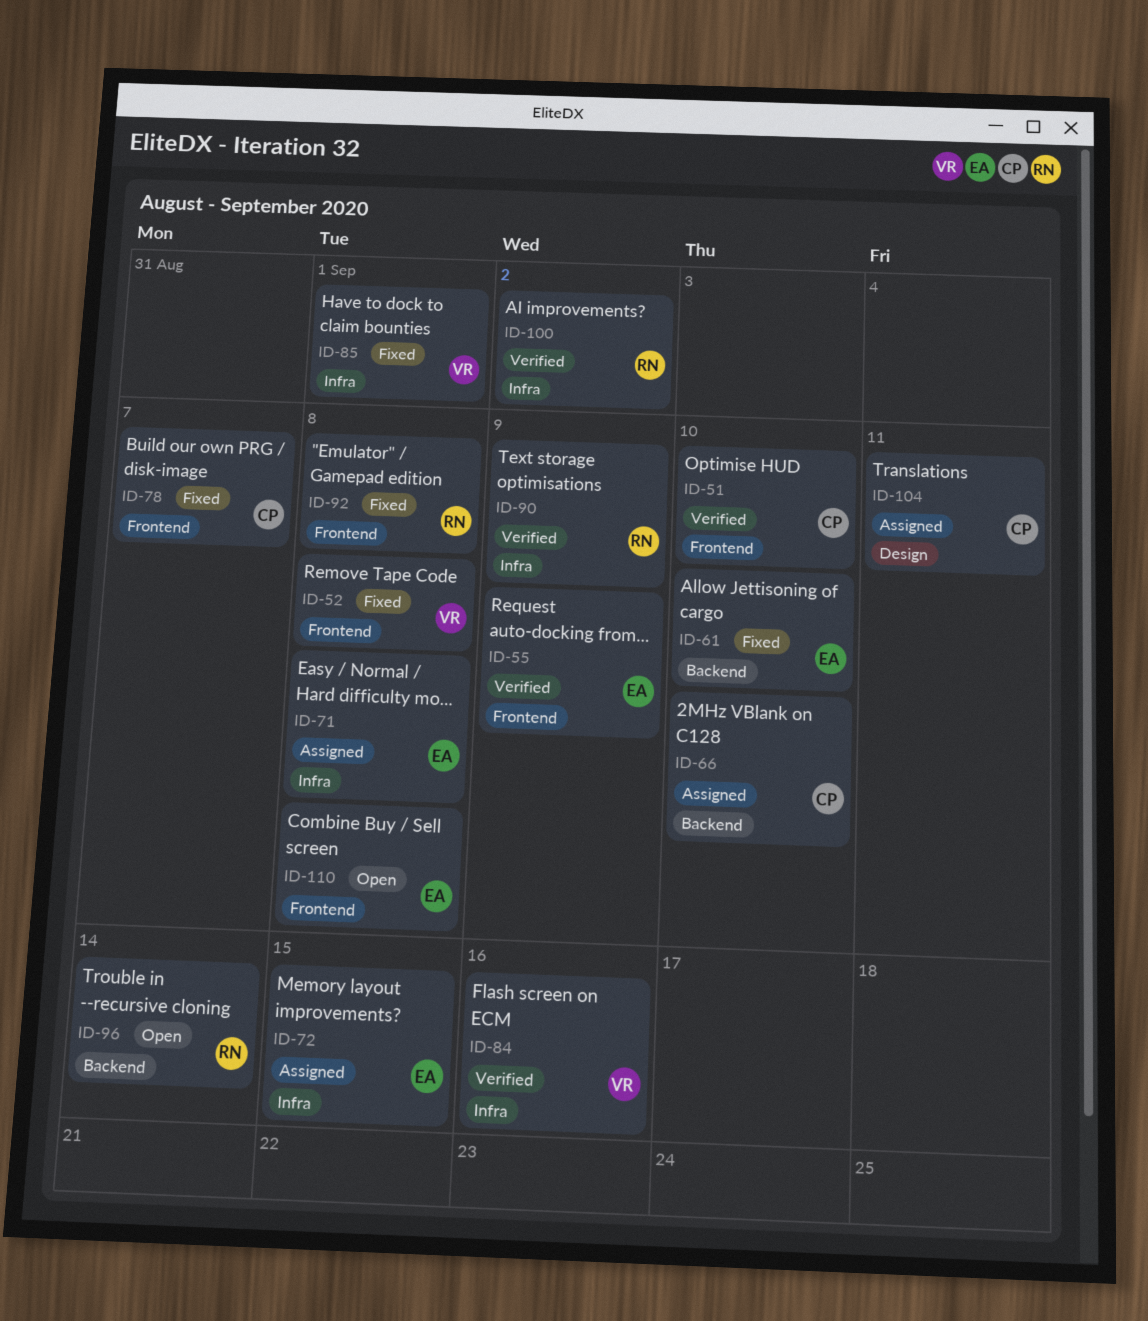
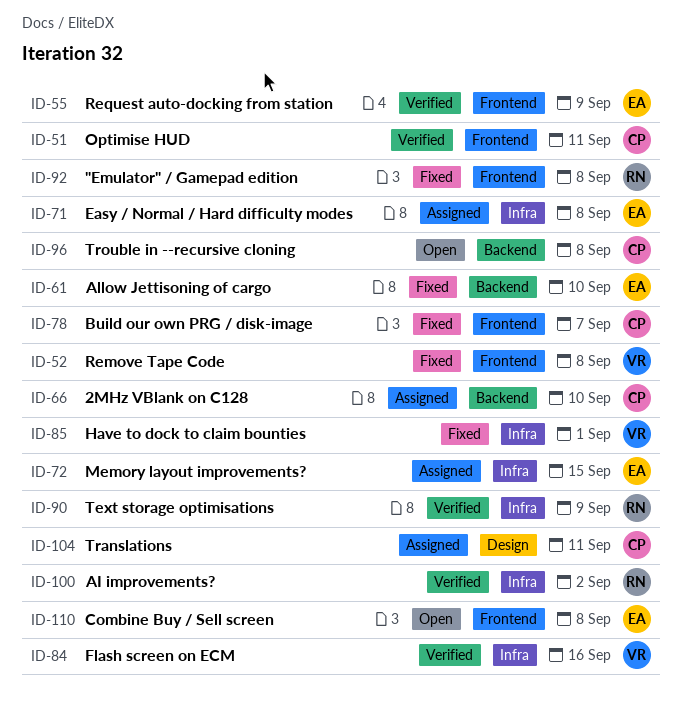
ID-51, due: Sep 10 -> Sep 11
ID-96, owner: RN -> CP
ID-96, due: Sep 14 -> Sep 8

